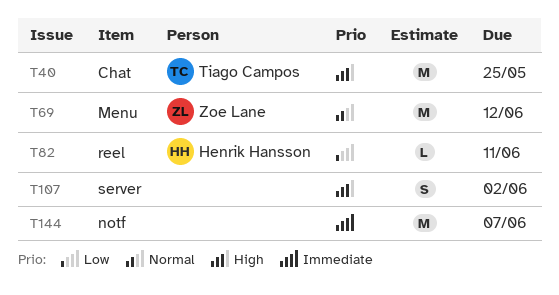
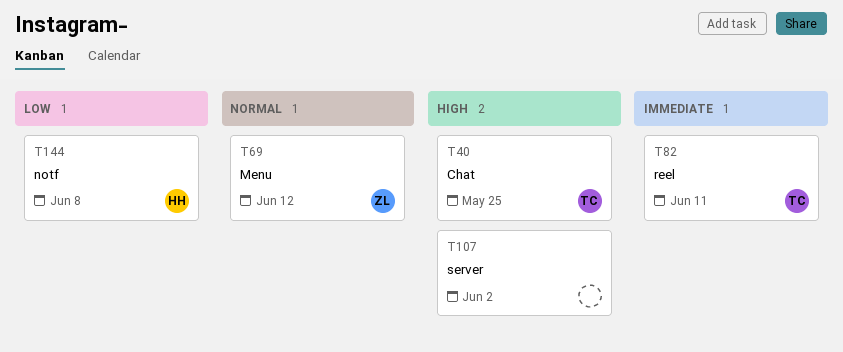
T82, owner: Henrik Hansson -> Tiago Campos
T82, priority: Low -> Immediate
T144, owner: none -> Henrik Hansson
T144, priority: Immediate -> Low
T144, due: Jun 7 -> Jun 8

